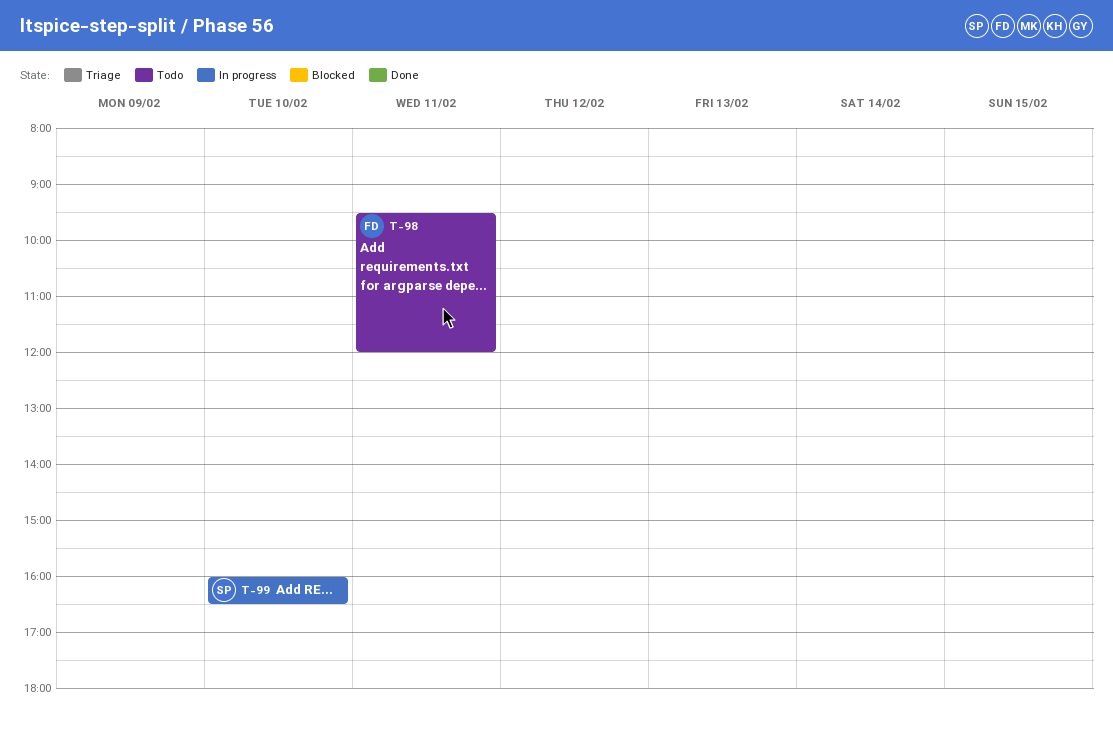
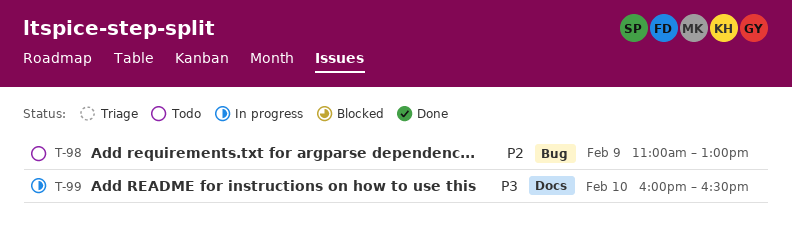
T-98, day: Feb 11 -> Feb 9
T-98, begins: 09:30 -> 11:00
T-98, ends: 12:00 -> 13:00

